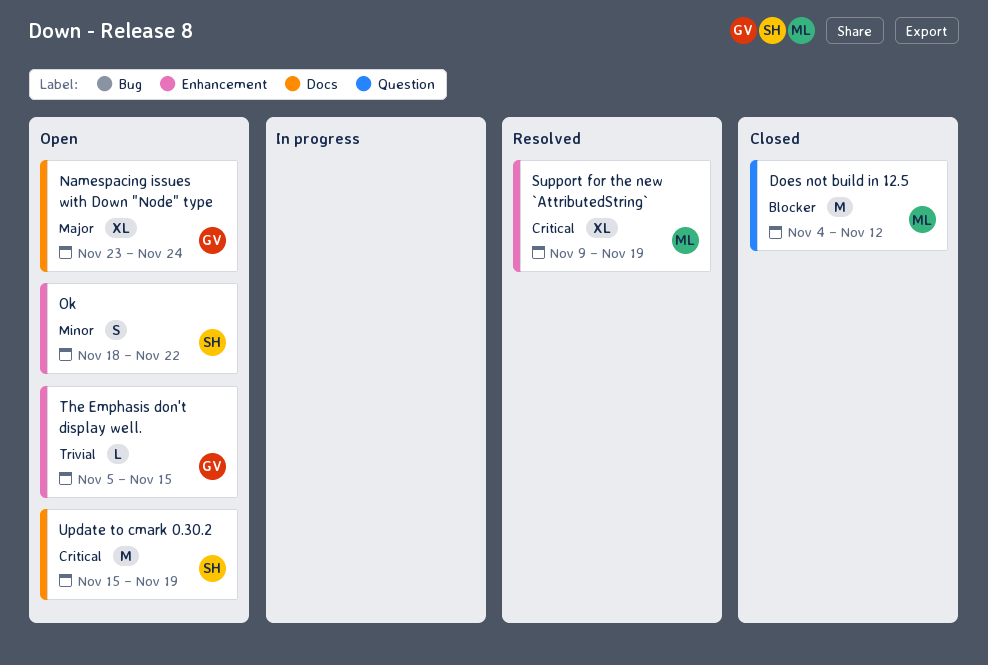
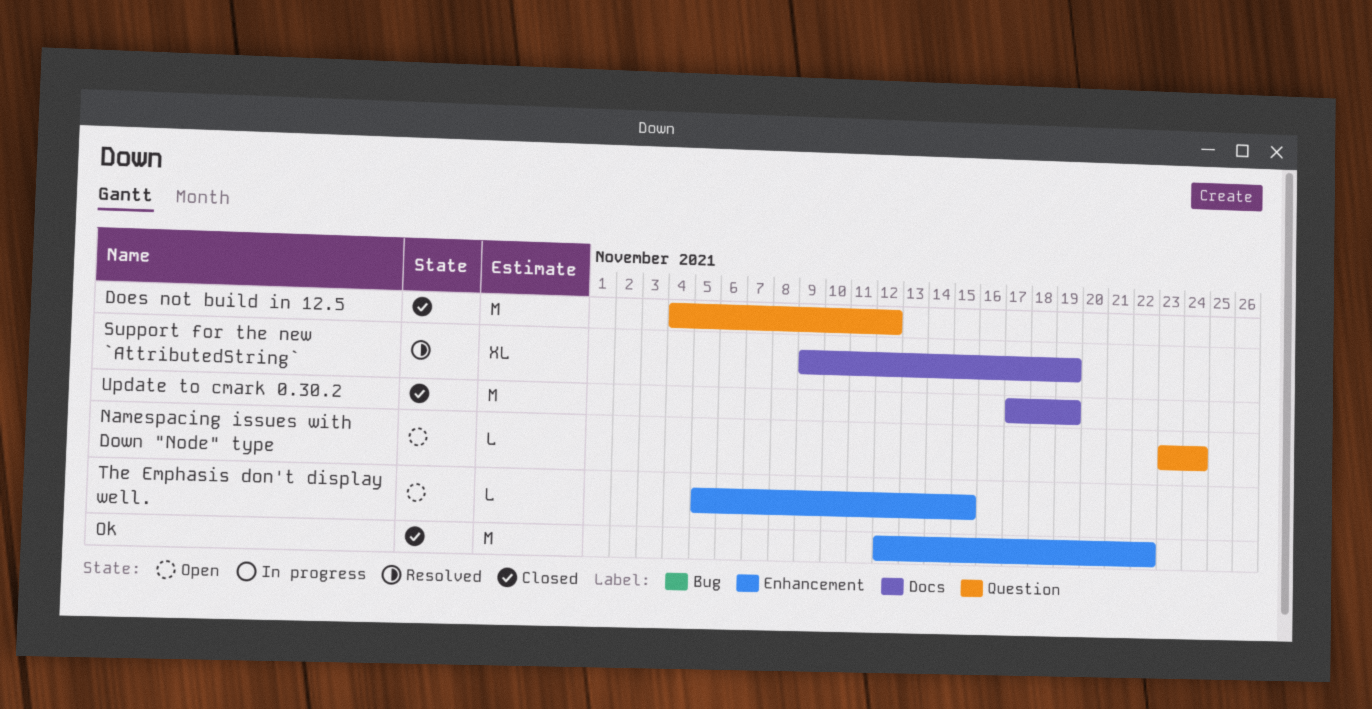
Namespacing issues with Down "Node" type, label: Docs -> Question
Namespacing issues with Down "Node" type, estimate: XL -> L
Ok, status: Open -> Closed
Ok, estimate: S -> M
Ok, start: Nov 18 -> Nov 12
Support for the new `AttributedString`, label: Enhancement -> Docs
Update to cmark 0.30.2, status: Open -> Closed
Update to cmark 0.30.2, start: Nov 15 -> Nov 17

